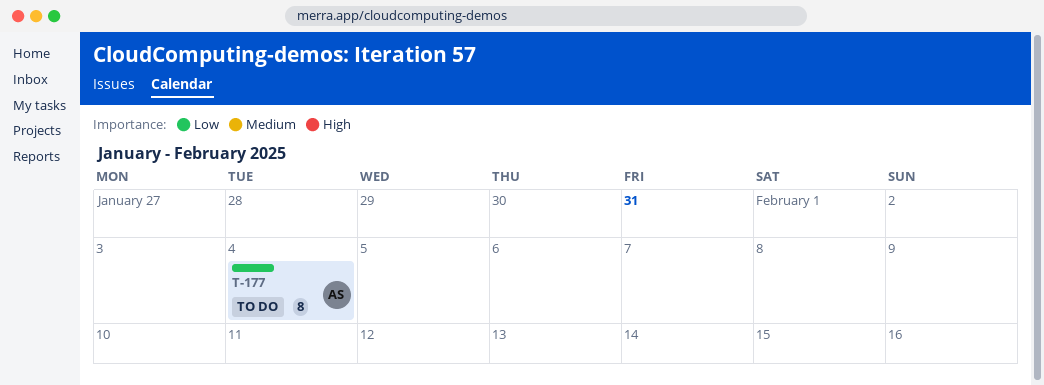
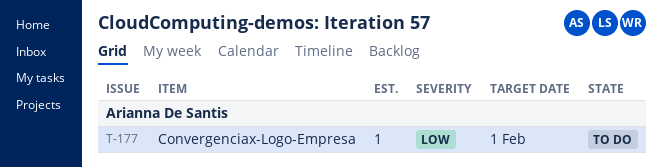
T-177, estimate: 8 -> 1
T-177, due: Feb 4 -> Feb 1

